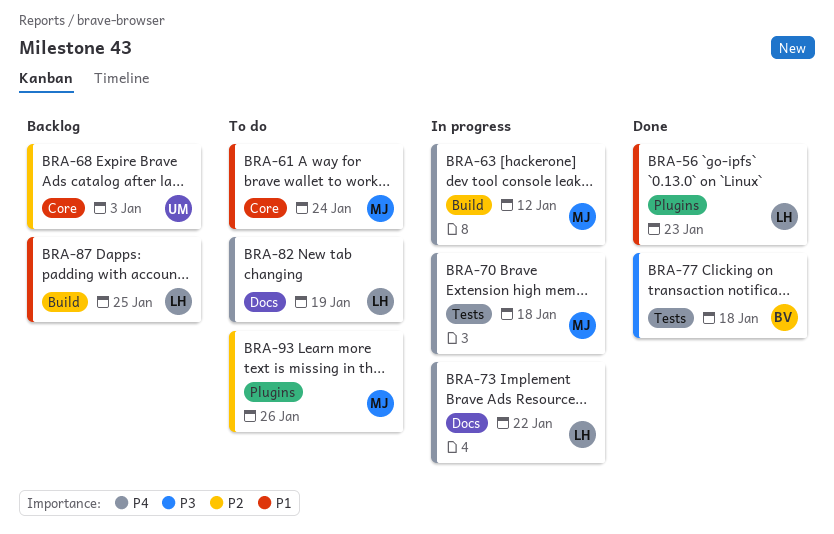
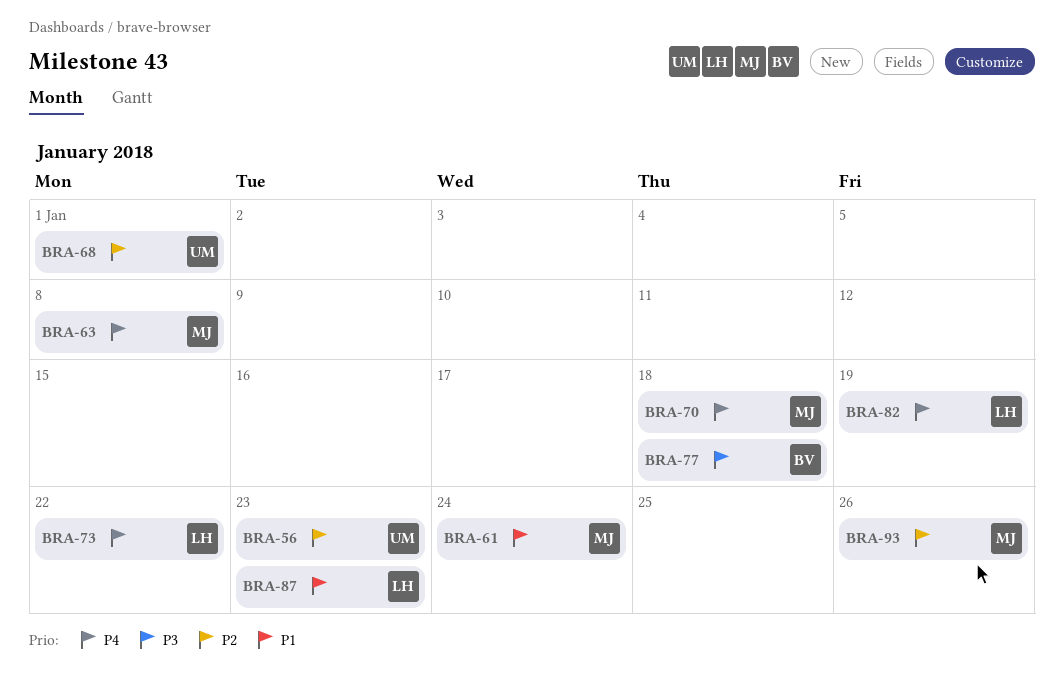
BRA-56, owner: LH -> UM
BRA-56, priority: P1 -> P2
BRA-63, due: Jan 12 -> Jan 8
BRA-68, due: Jan 3 -> Jan 1
BRA-87, due: Jan 25 -> Jan 23

